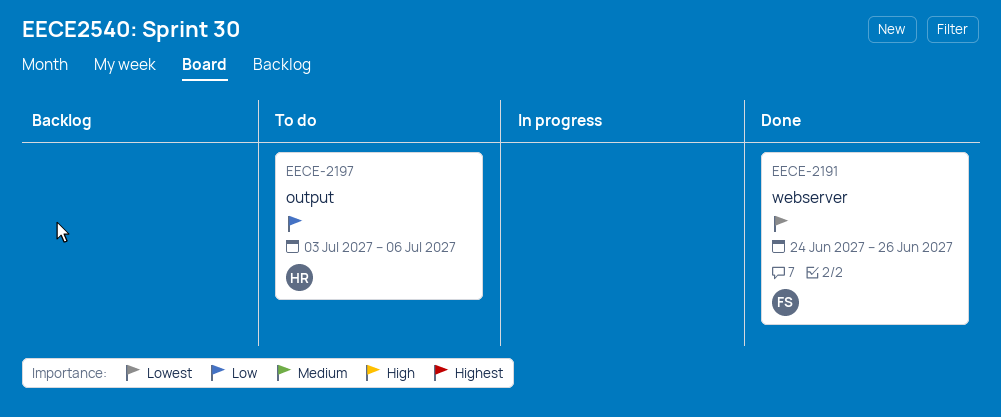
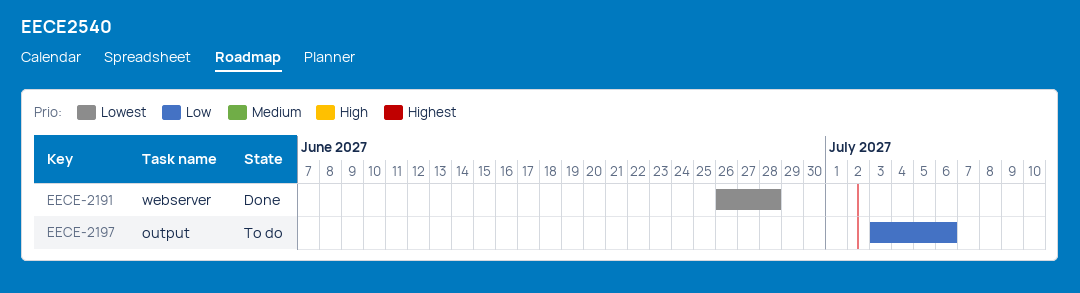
EECE-2191, start: Jun 24 -> Jun 26
EECE-2191, due: Jun 26 -> Jun 28

